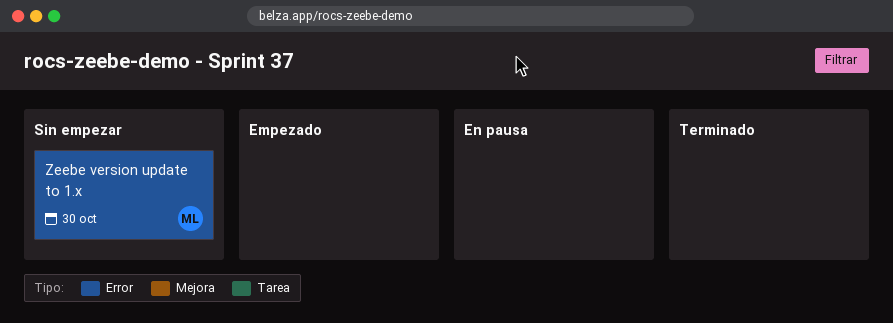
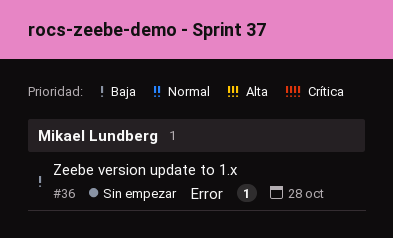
Zeebe version update to 1.x, due: Oct 30 -> Oct 28

